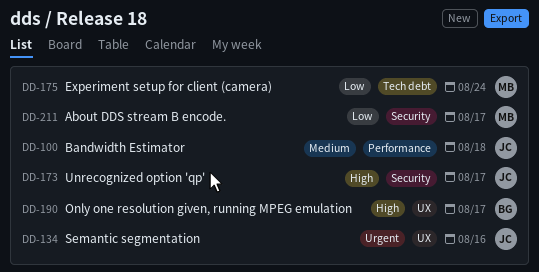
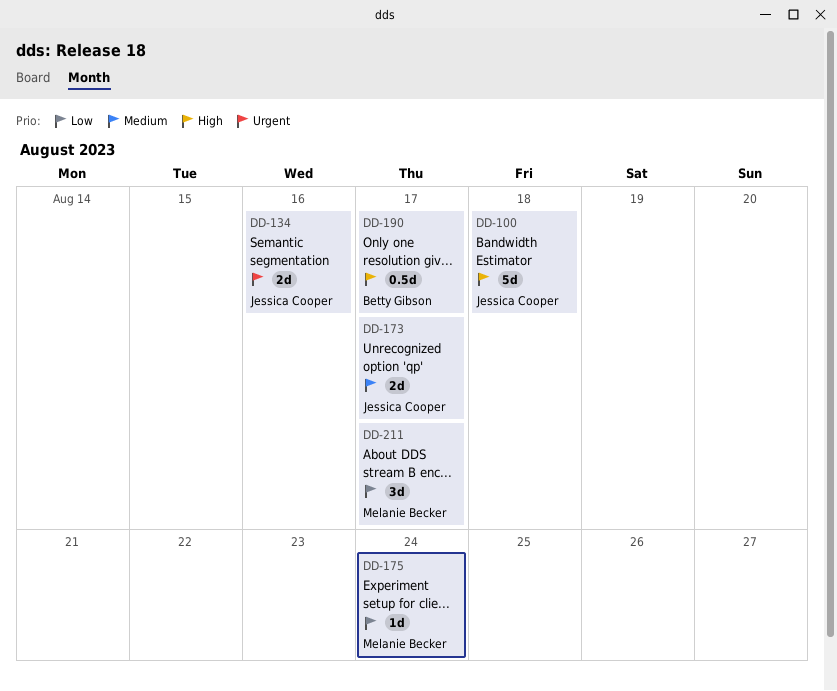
DD-100, priority: Medium -> High
DD-173, priority: High -> Medium

